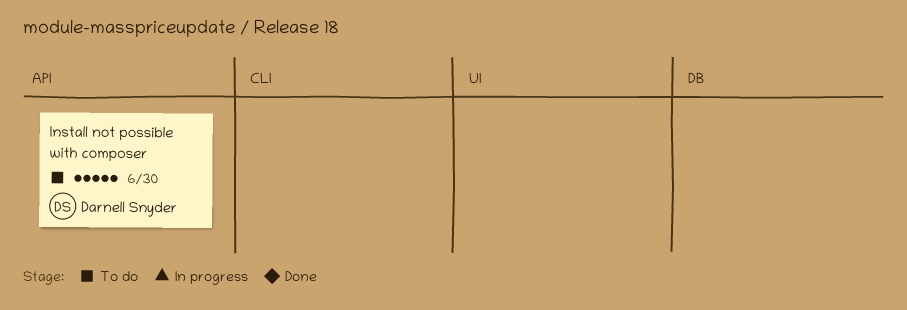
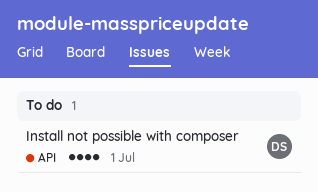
Install not possible with composer, estimate: 5 -> 4
Install not possible with composer, due: Jun 30 -> Jul 1

